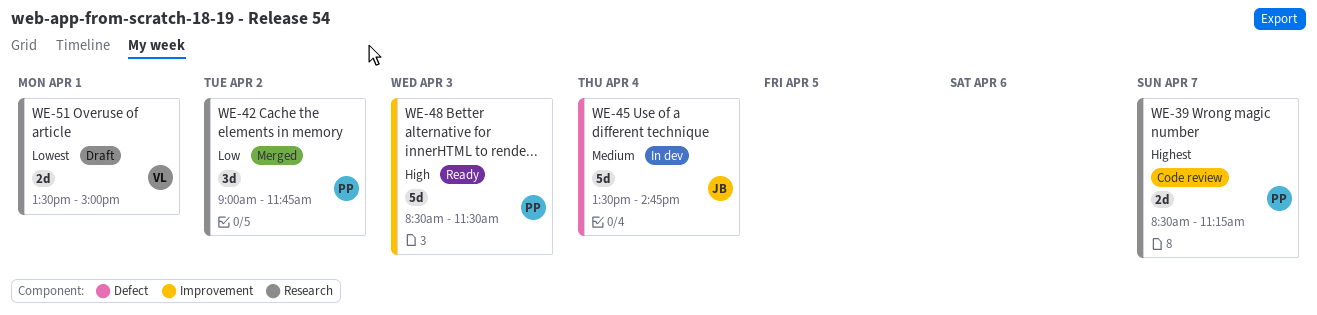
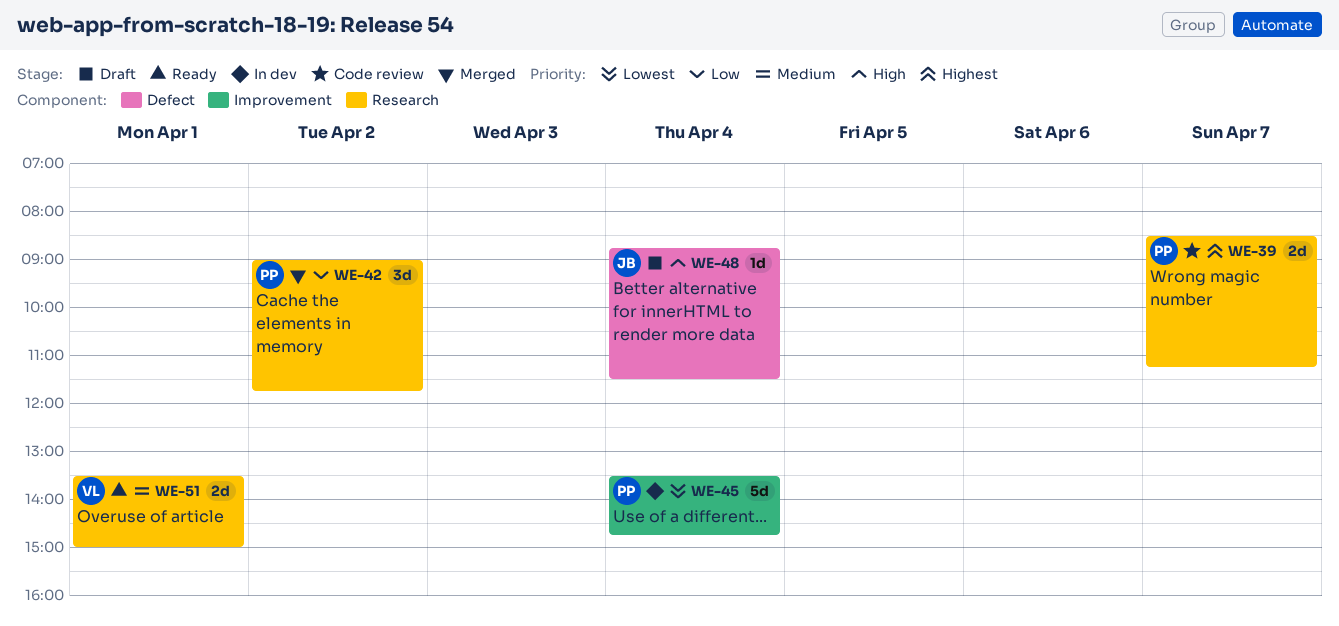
WE-45, owner: JB -> PP
WE-45, priority: Medium -> Lowest
WE-45, label: Defect -> Improvement
WE-48, status: Ready -> Draft
WE-48, owner: PP -> JB
WE-48, label: Improvement -> Defect
WE-48, estimate: 5d -> 1d
WE-48, day: Apr 3 -> Apr 4
WE-48, begins: 08:30 -> 08:45
WE-51, status: Draft -> Ready
WE-51, priority: Lowest -> Medium

